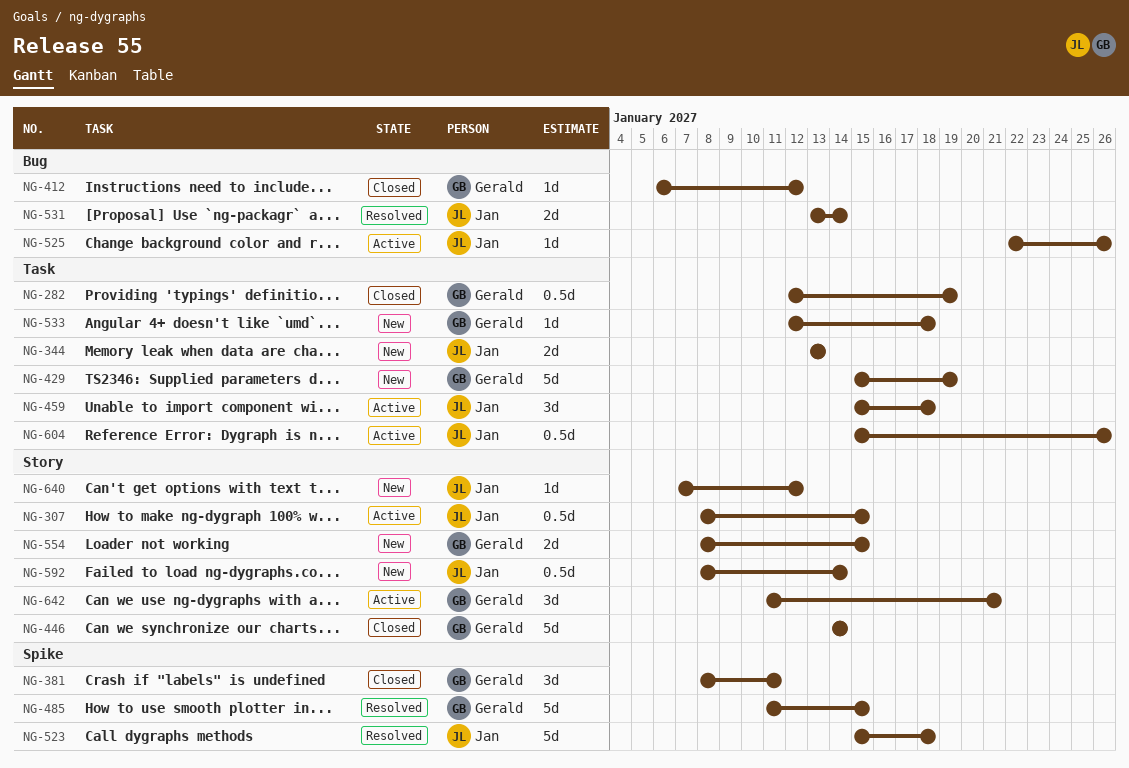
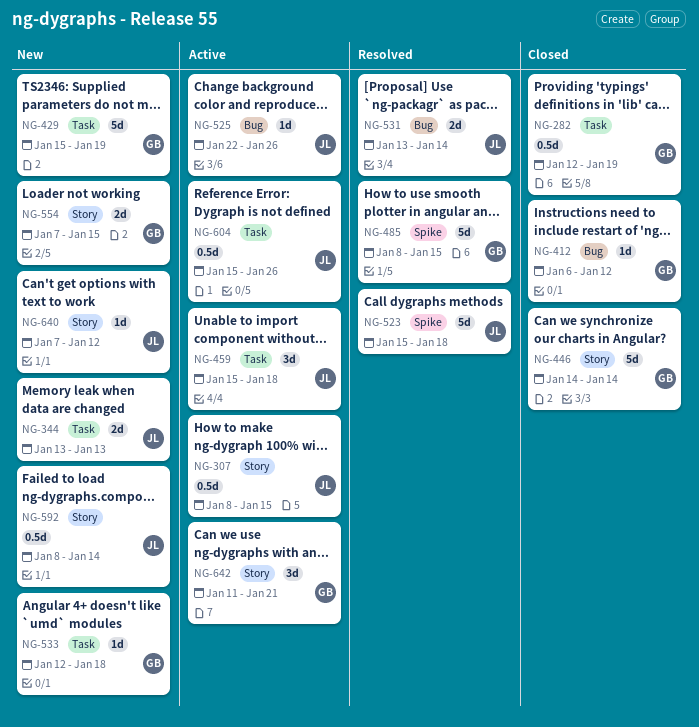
NG-381: present -> none
NG-485, start: Jan 11 -> Jan 8
NG-554, start: Jan 8 -> Jan 7

